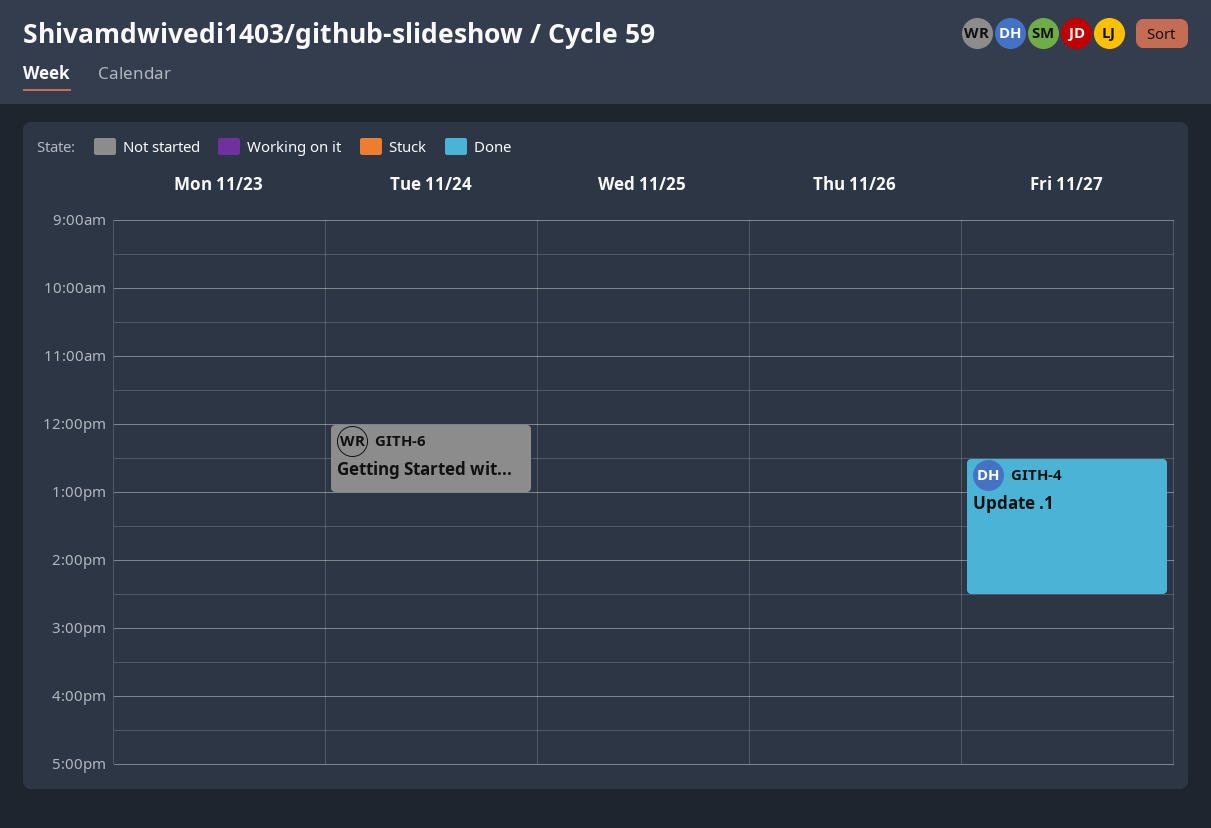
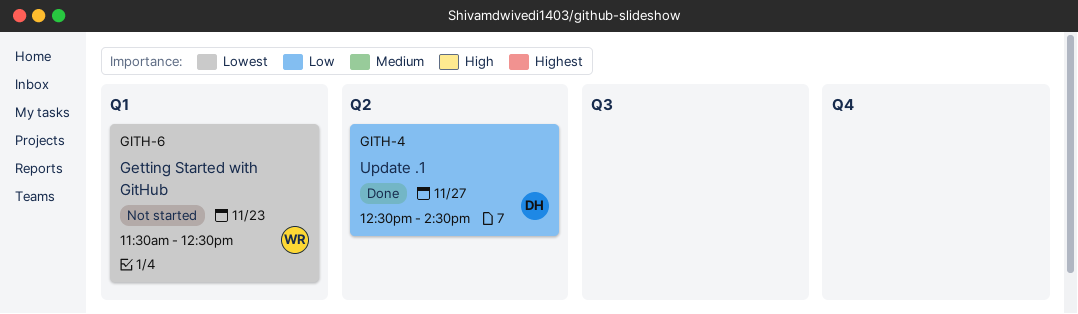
GITH-6, day: Nov 24 -> Nov 23
GITH-6, begins: 12:00 -> 11:30
GITH-6, ends: 13:00 -> 12:30

